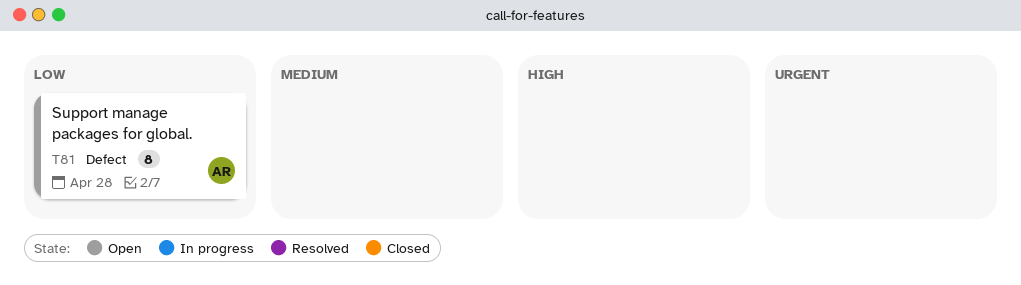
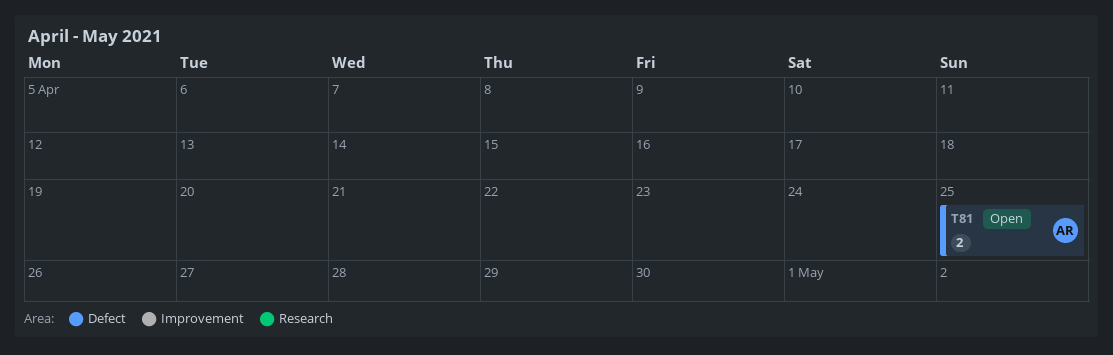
T81, estimate: 8 -> 2
T81, due: Apr 28 -> Apr 25

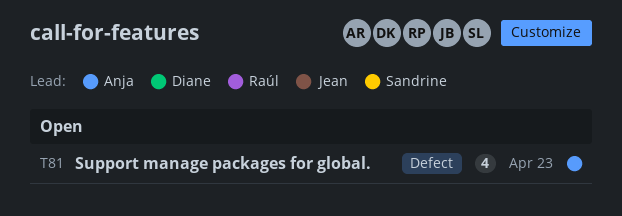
T81, estimate: 2 -> 4
T81, due: Apr 25 -> Apr 23

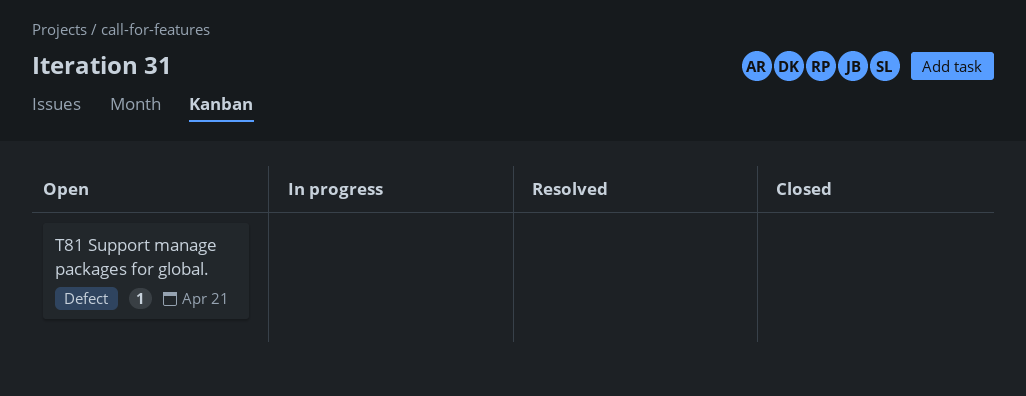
T81, estimate: 4 -> 1
T81, due: Apr 23 -> Apr 21

